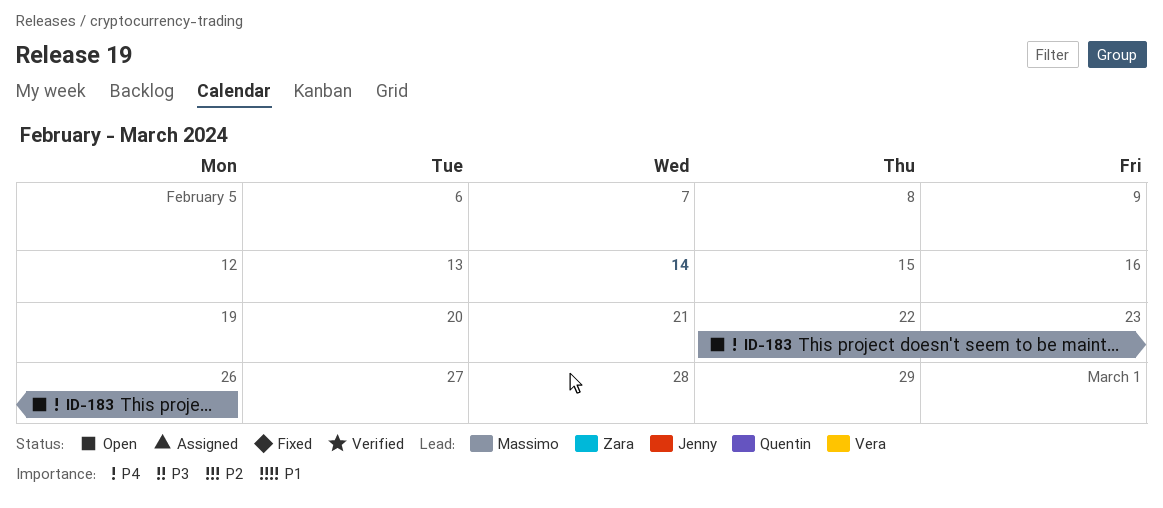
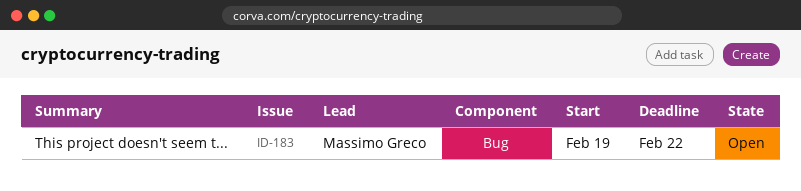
ID-183, start: Feb 22 -> Feb 19
ID-183, due: Feb 26 -> Feb 22

